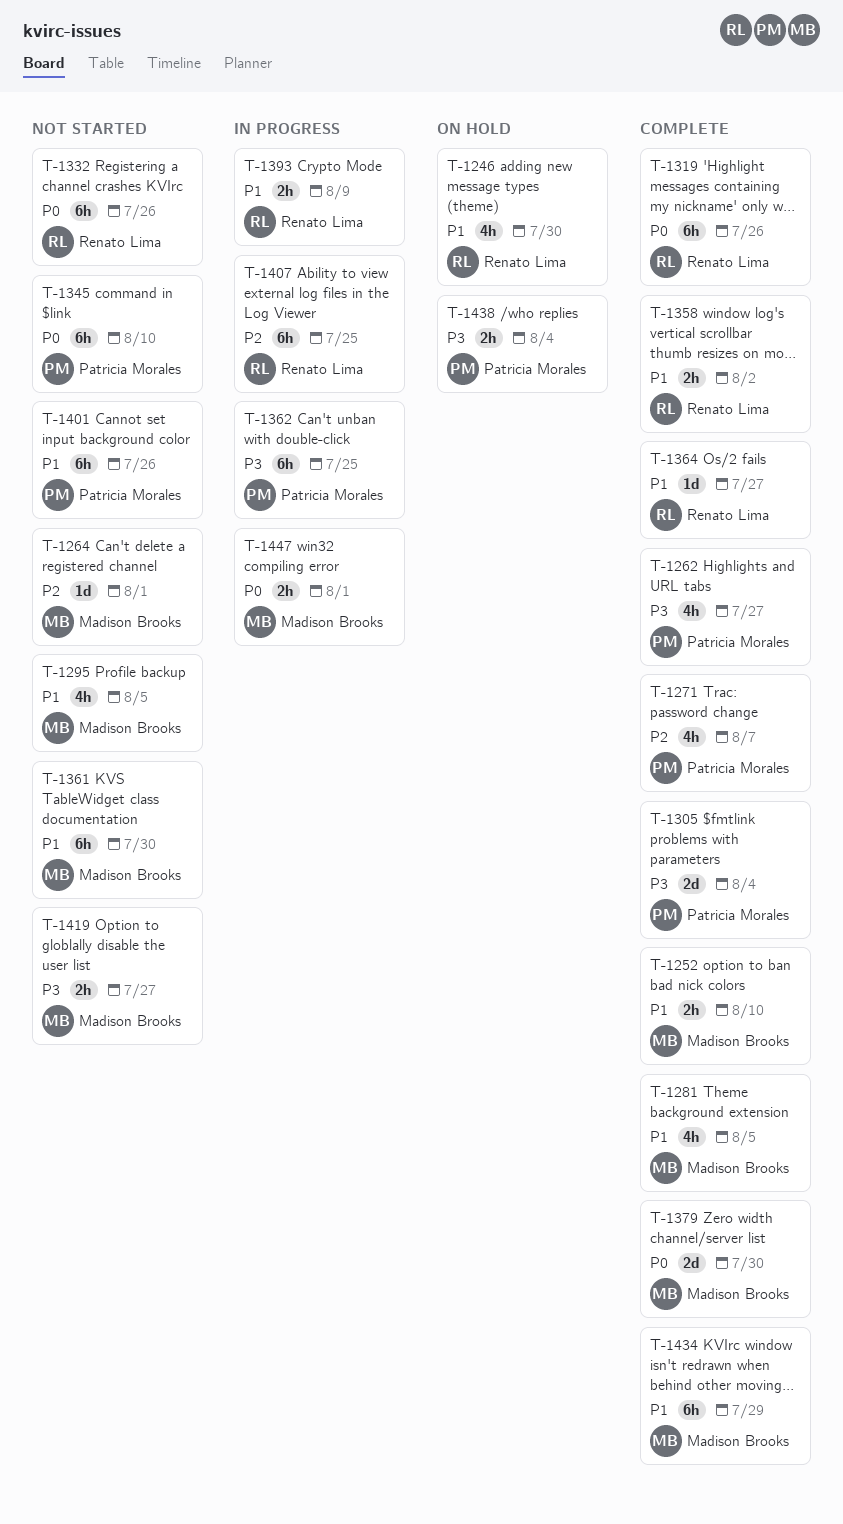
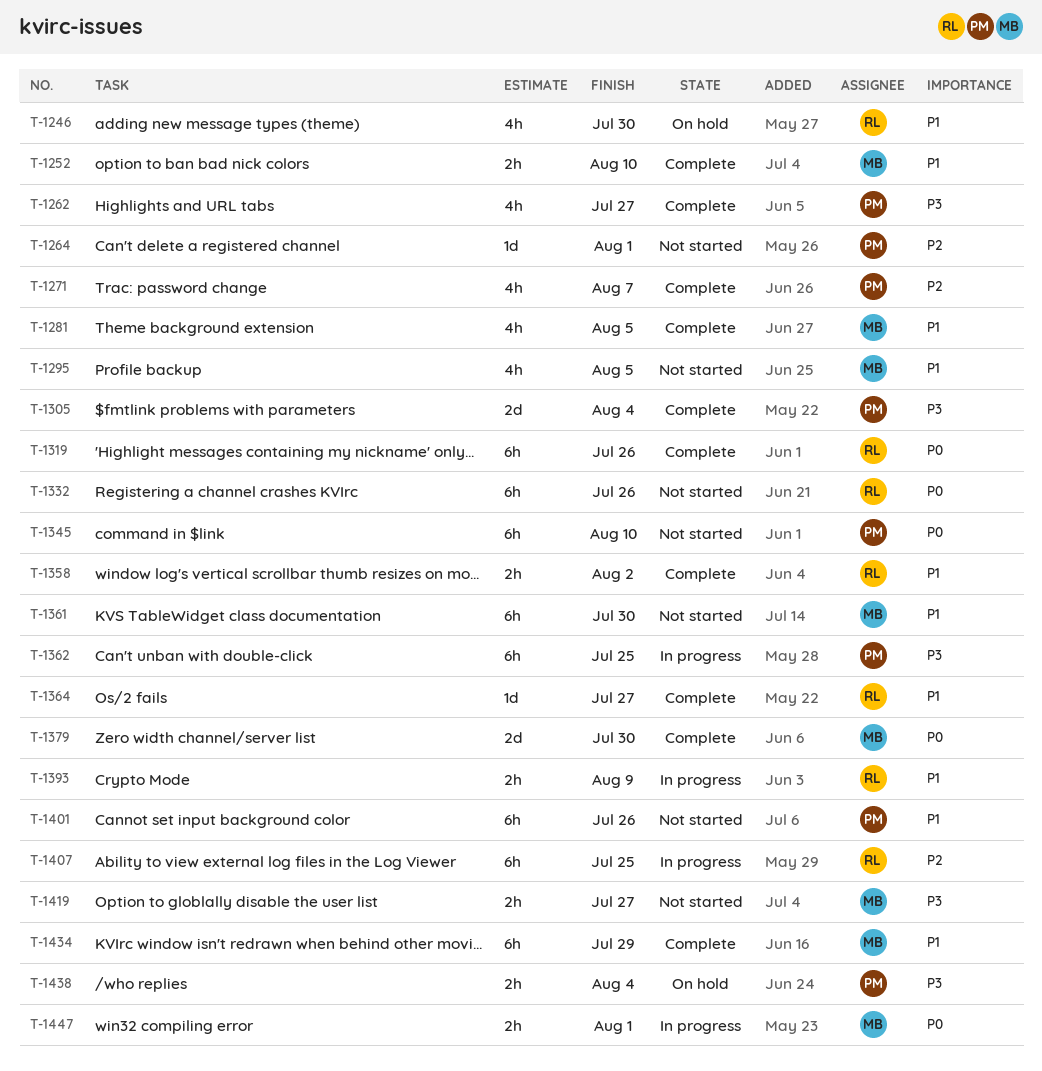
T-1264, owner: Madison Brooks -> Patricia Morales

